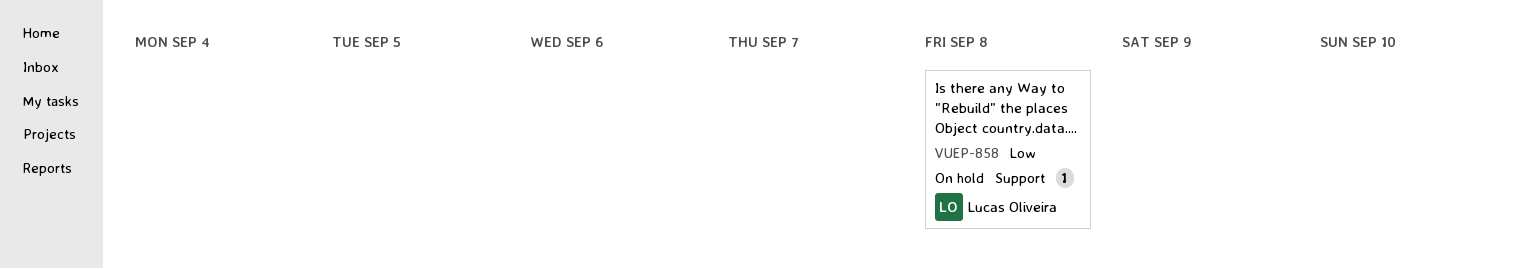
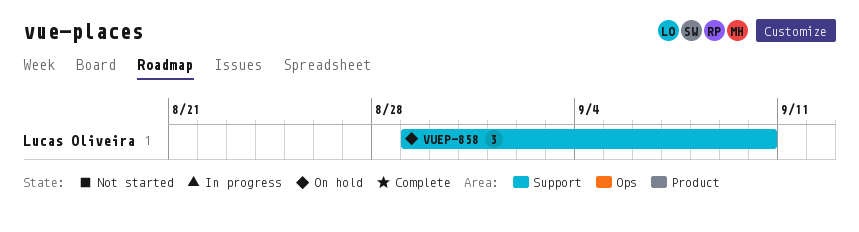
VUEP-858, estimate: 1 -> 3
VUEP-858, due: Sep 8 -> Sep 10

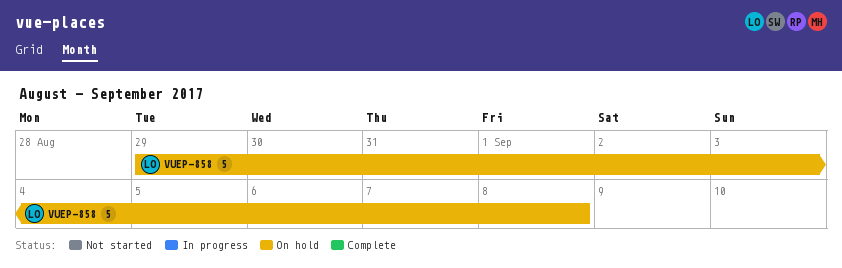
VUEP-858, estimate: 3 -> 5
VUEP-858, due: Sep 10 -> Sep 8

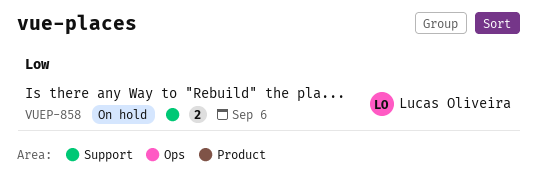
VUEP-858, estimate: 5 -> 2
VUEP-858, due: Sep 8 -> Sep 6

